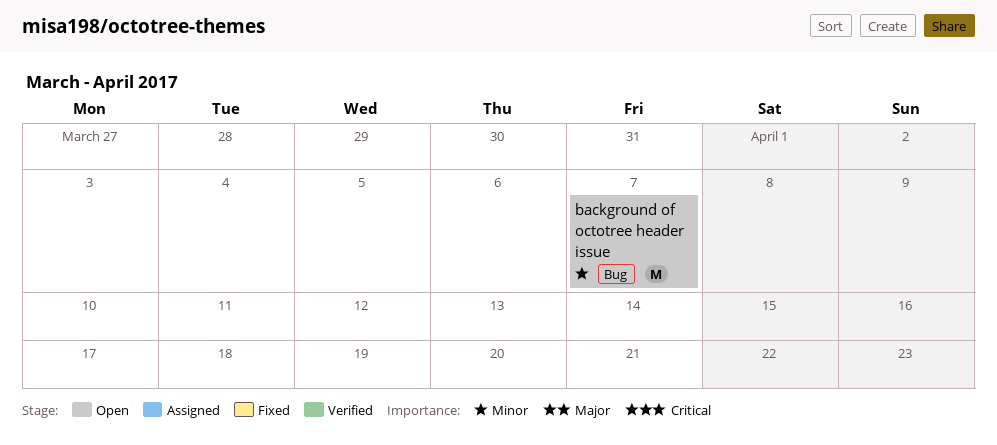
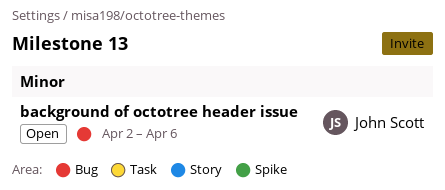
background of octotree header issue, due: Apr 7 -> Apr 6

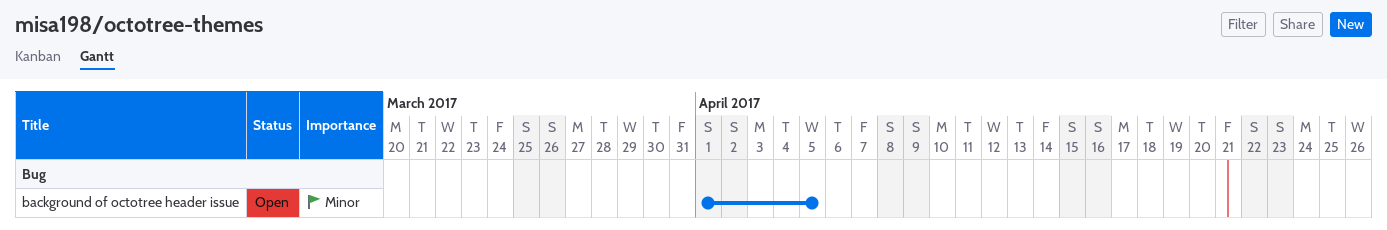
background of octotree header issue, start: Apr 2 -> Apr 1
background of octotree header issue, due: Apr 6 -> Apr 5

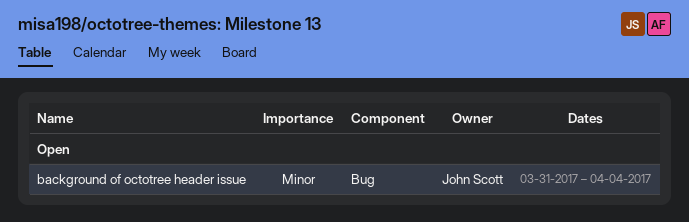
background of octotree header issue, start: Apr 1 -> Mar 31
background of octotree header issue, due: Apr 5 -> Apr 4

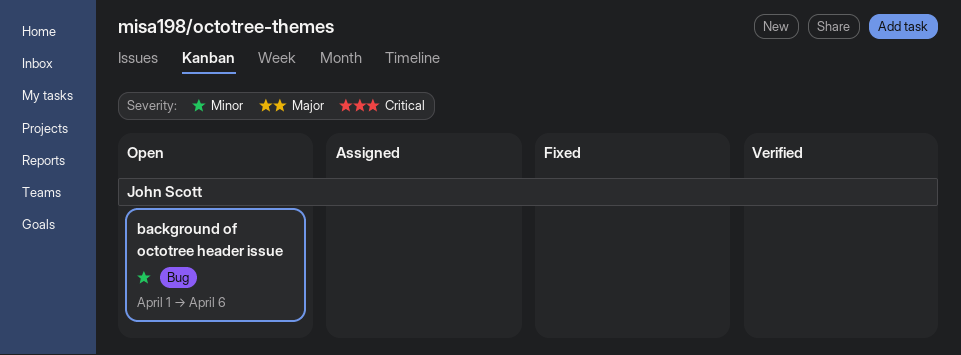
background of octotree header issue, start: Mar 31 -> Apr 1
background of octotree header issue, due: Apr 4 -> Apr 6

